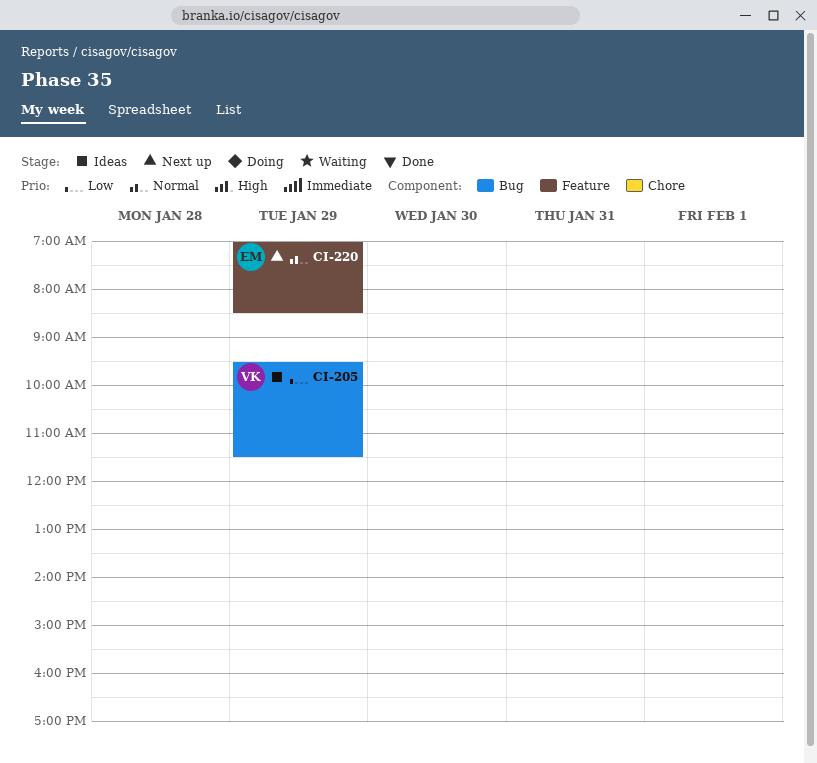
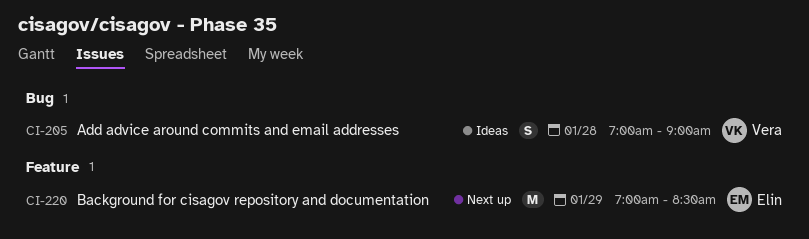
CI-205, day: Jan 29 -> Jan 28
CI-205, begins: 09:30 -> 07:00
CI-205, ends: 11:30 -> 09:00

